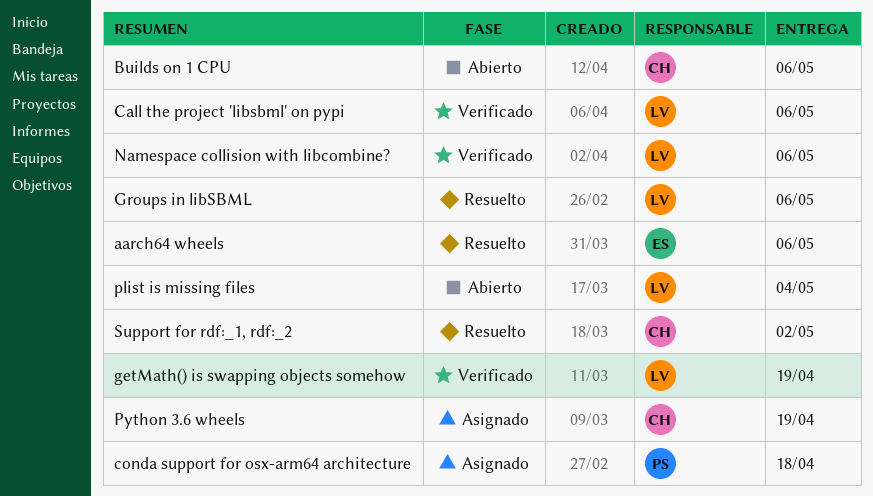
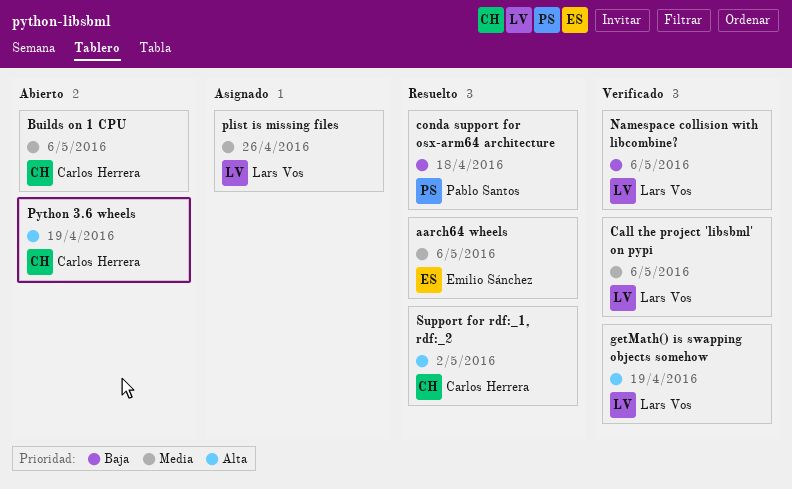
conda support for osx-arm64 architecture, status: Asignado -> Resuelto
Groups in libSBML: present -> none
plist is missing files, status: Abierto -> Asignado
plist is missing files, due: May 4 -> Apr 26
Python 3.6 wheels, status: Asignado -> Abierto

